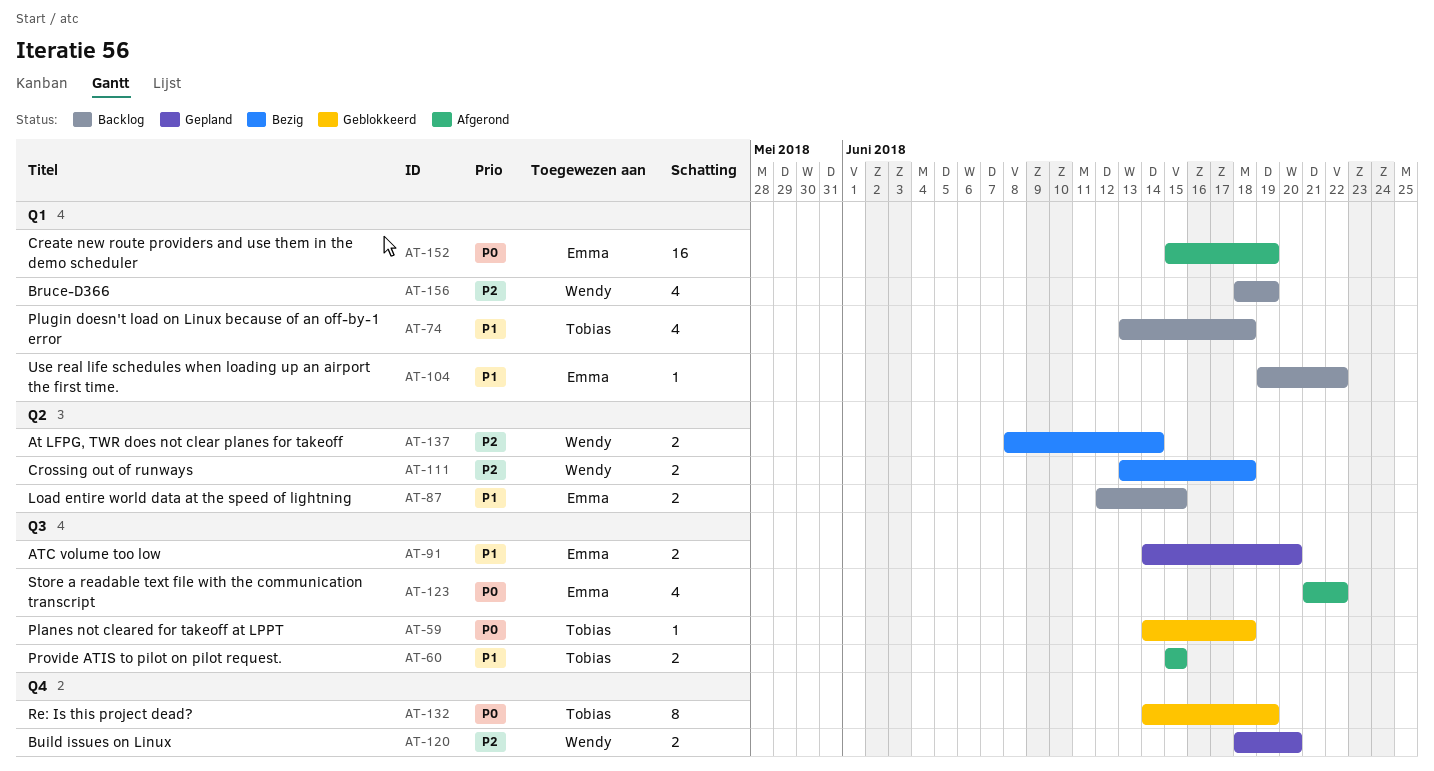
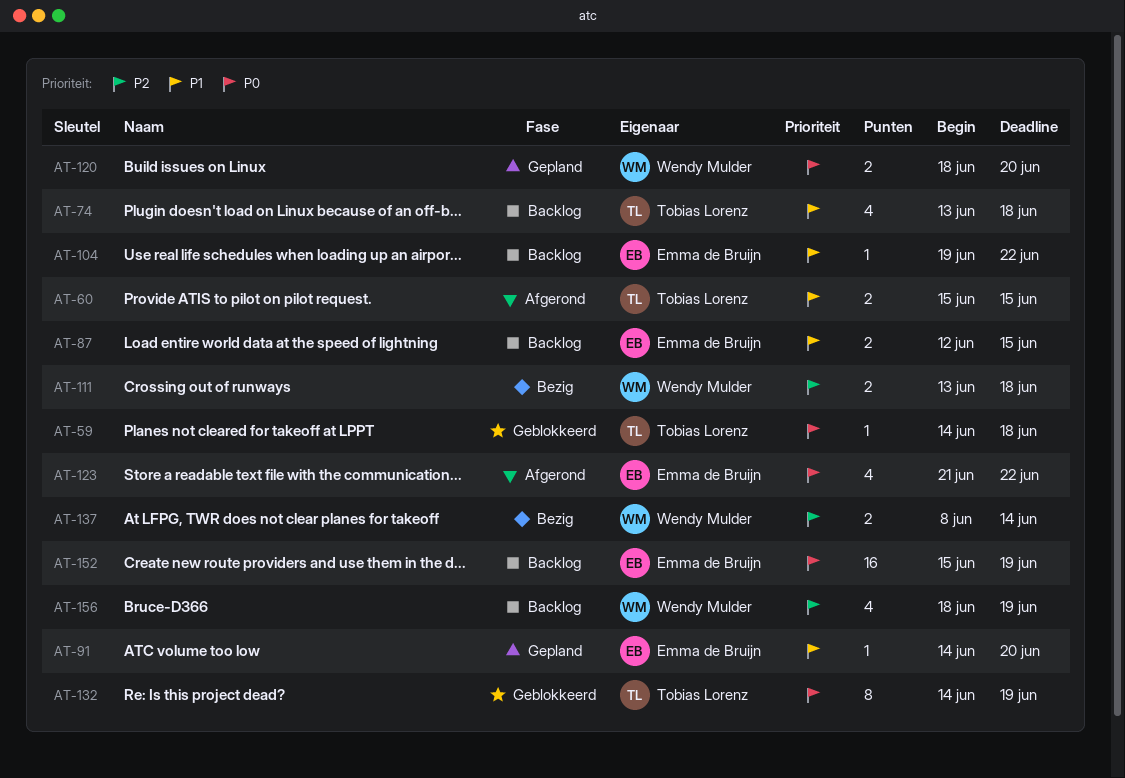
AT-91, estimate: 2 -> 1
AT-120, priority: P2 -> P0
AT-152, status: Afgerond -> Backlog

